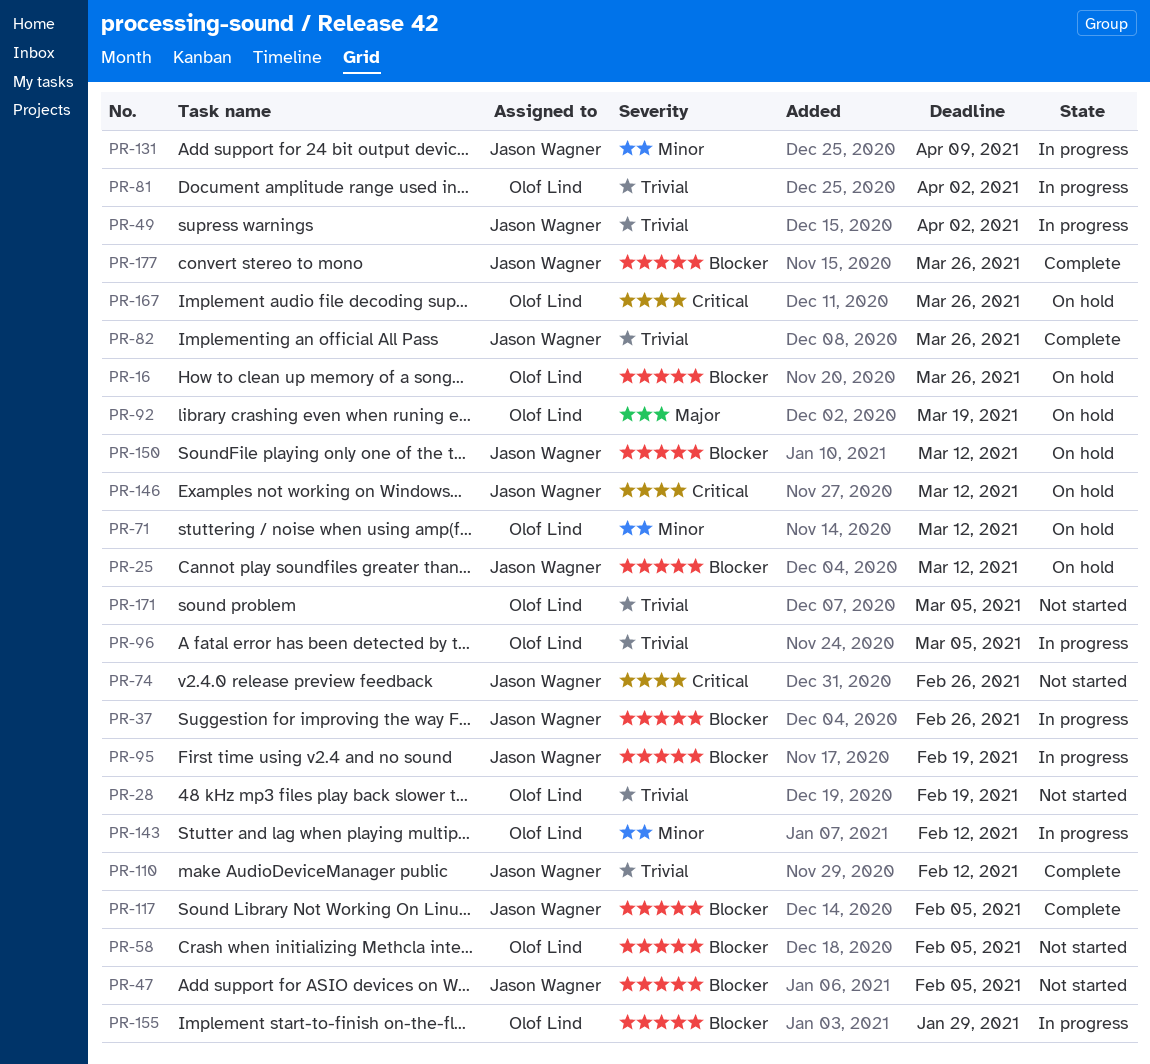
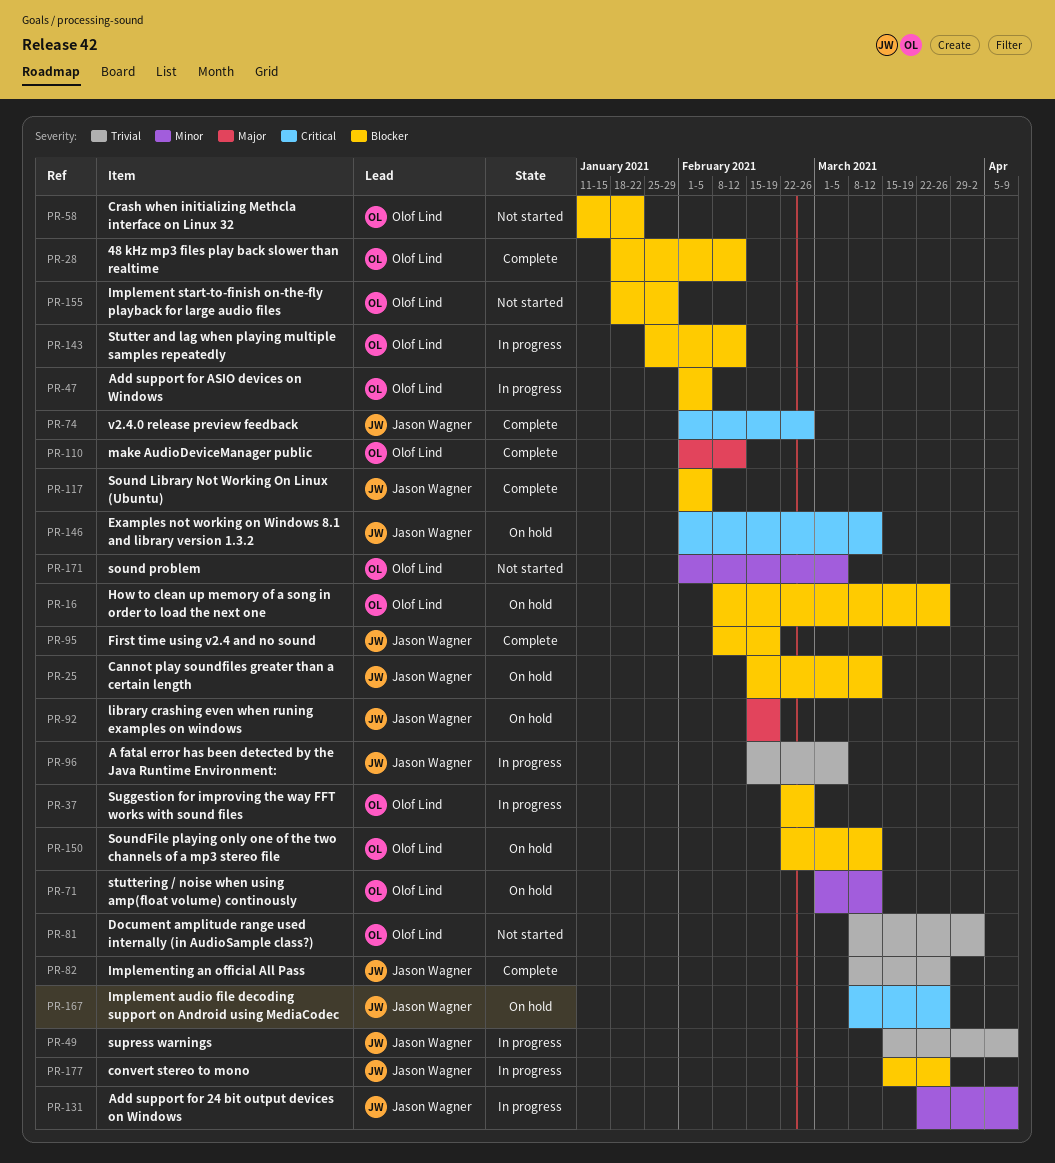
PR-28, status: Not started -> Complete
PR-28, priority: Trivial -> Blocker
PR-28, due: Feb 19 -> Feb 12
PR-37, owner: Jason Wagner -> Olof Lind
PR-47, status: Not started -> In progress
PR-47, owner: Jason Wagner -> Olof Lind
PR-49, due: Apr 2 -> Apr 9
PR-58, due: Feb 5 -> Jan 22
PR-74, status: Not started -> Complete
PR-81, status: In progress -> Not started
PR-92, owner: Olof Lind -> Jason Wagner
PR-92, due: Mar 19 -> Feb 19
PR-95, status: In progress -> Complete
PR-96, owner: Olof Lind -> Jason Wagner
PR-110, owner: Jason Wagner -> Olof Lind
PR-110, priority: Trivial -> Major
PR-143, priority: Minor -> Blocker
PR-150, owner: Jason Wagner -> Olof Lind
PR-155, status: In progress -> Not started
PR-167, owner: Olof Lind -> Jason Wagner
PR-171, priority: Trivial -> Minor
PR-177, status: Complete -> In progress

